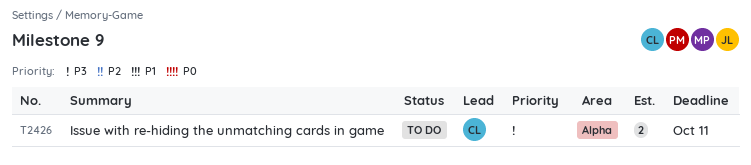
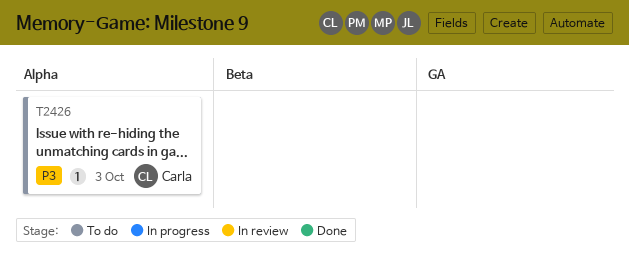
T2426, estimate: 2 -> 1
T2426, due: Oct 11 -> Oct 3

